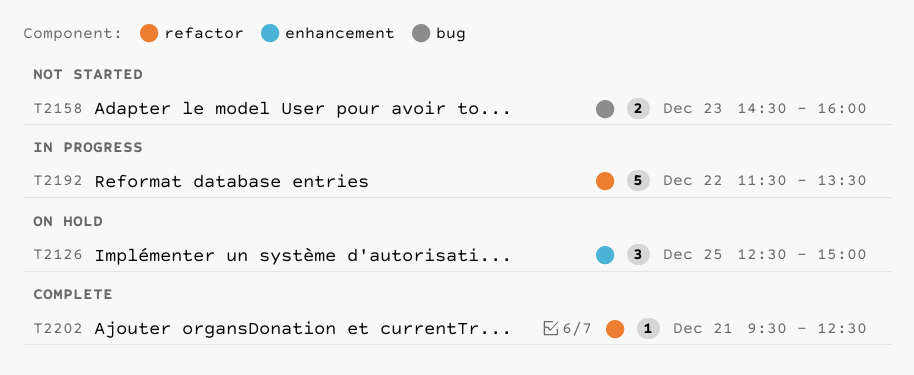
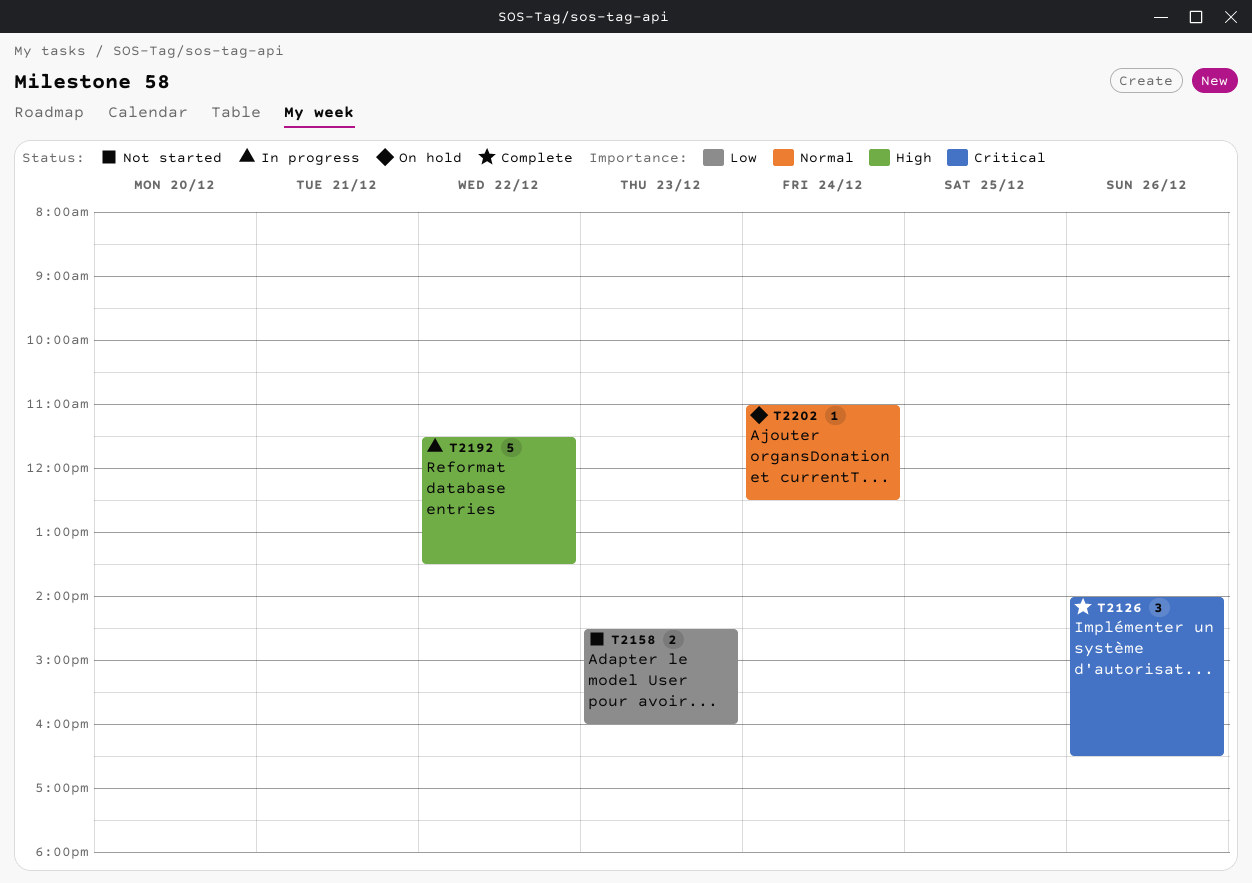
T2126, status: On hold -> Complete
T2126, day: Dec 25 -> Dec 26
T2126, begins: 12:30 -> 14:00
T2126, ends: 15:00 -> 16:30
T2202, status: Complete -> On hold
T2202, day: Dec 21 -> Dec 24
T2202, begins: 09:30 -> 11:00

